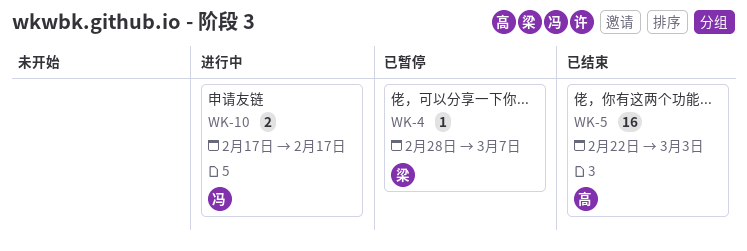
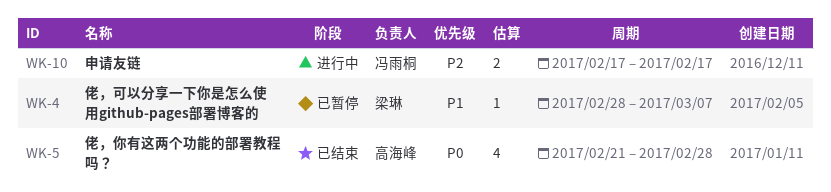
WK-5, estimate: 16 -> 4
WK-5, start: Feb 22 -> Feb 21
WK-5, due: Mar 3 -> Feb 28

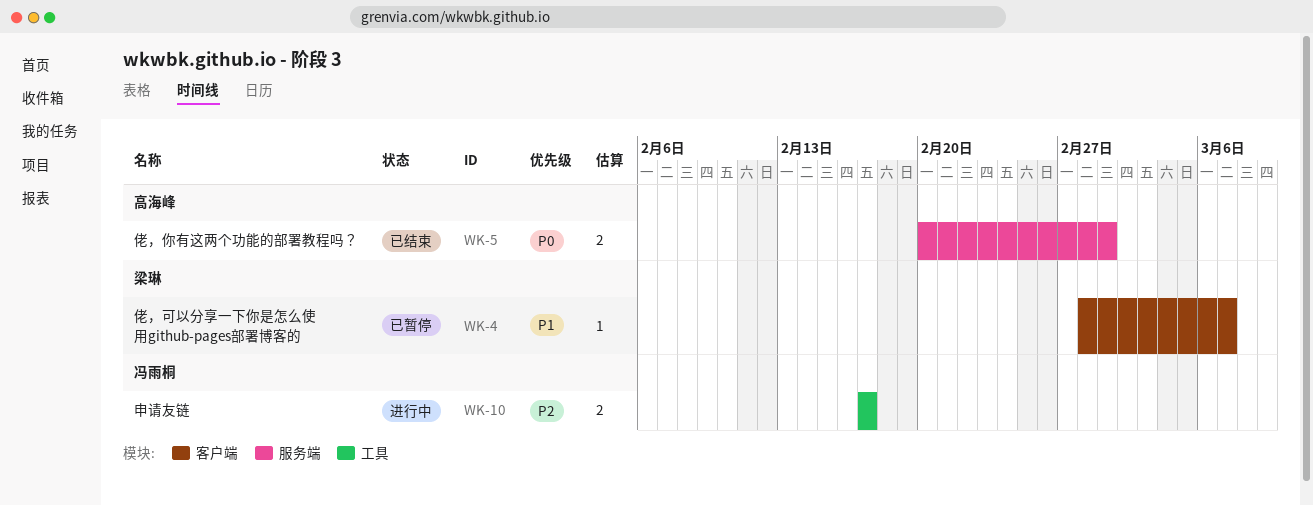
WK-5, estimate: 4 -> 2
WK-5, start: Feb 21 -> Feb 20
WK-5, due: Feb 28 -> Mar 1

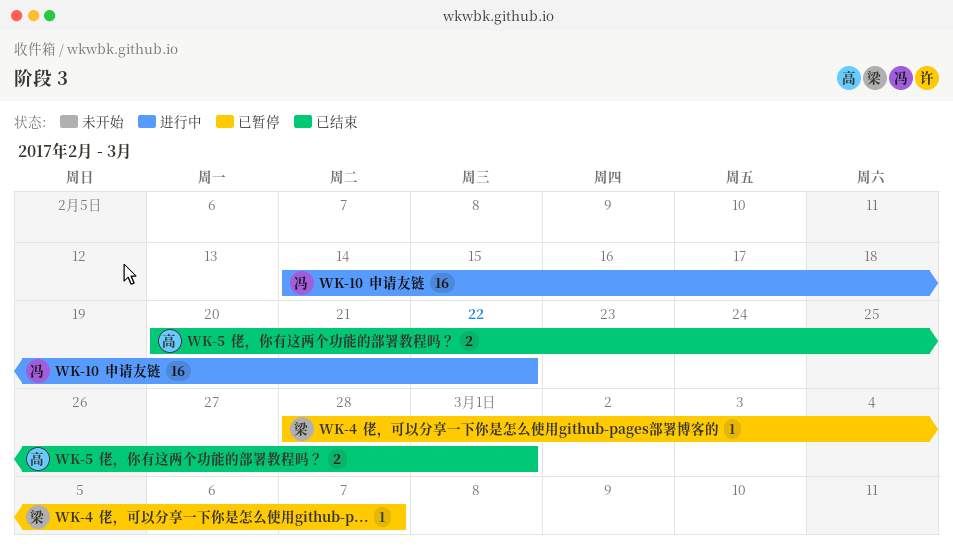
WK-10, estimate: 2 -> 16
WK-10, start: Feb 17 -> Feb 14
WK-10, due: Feb 17 -> Feb 22

